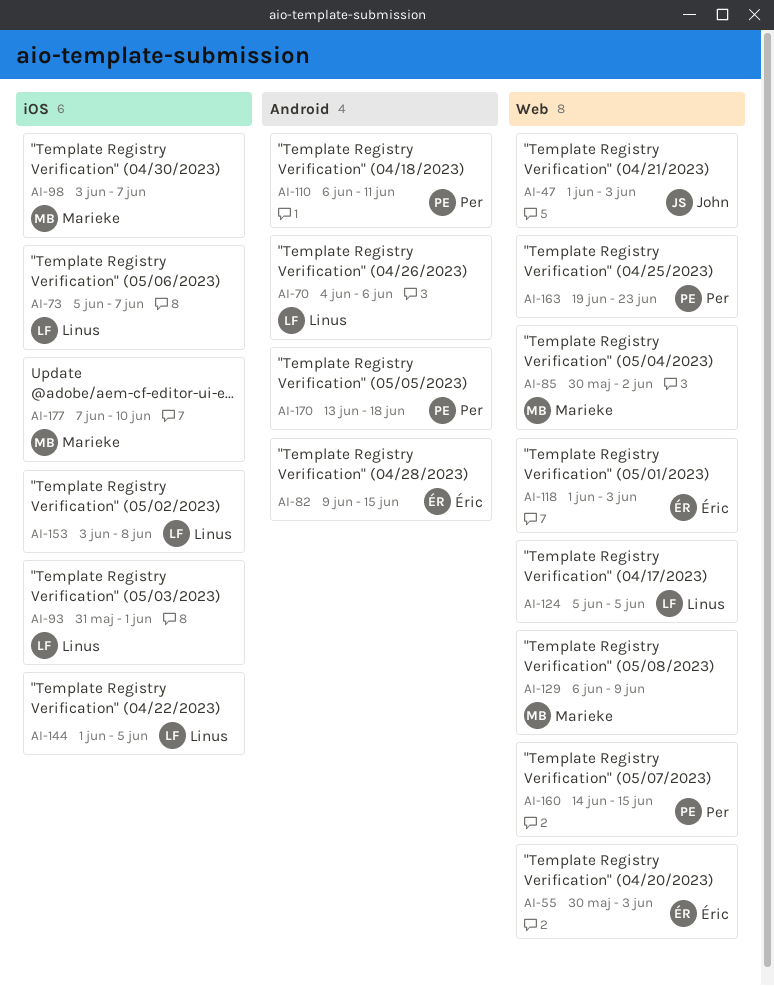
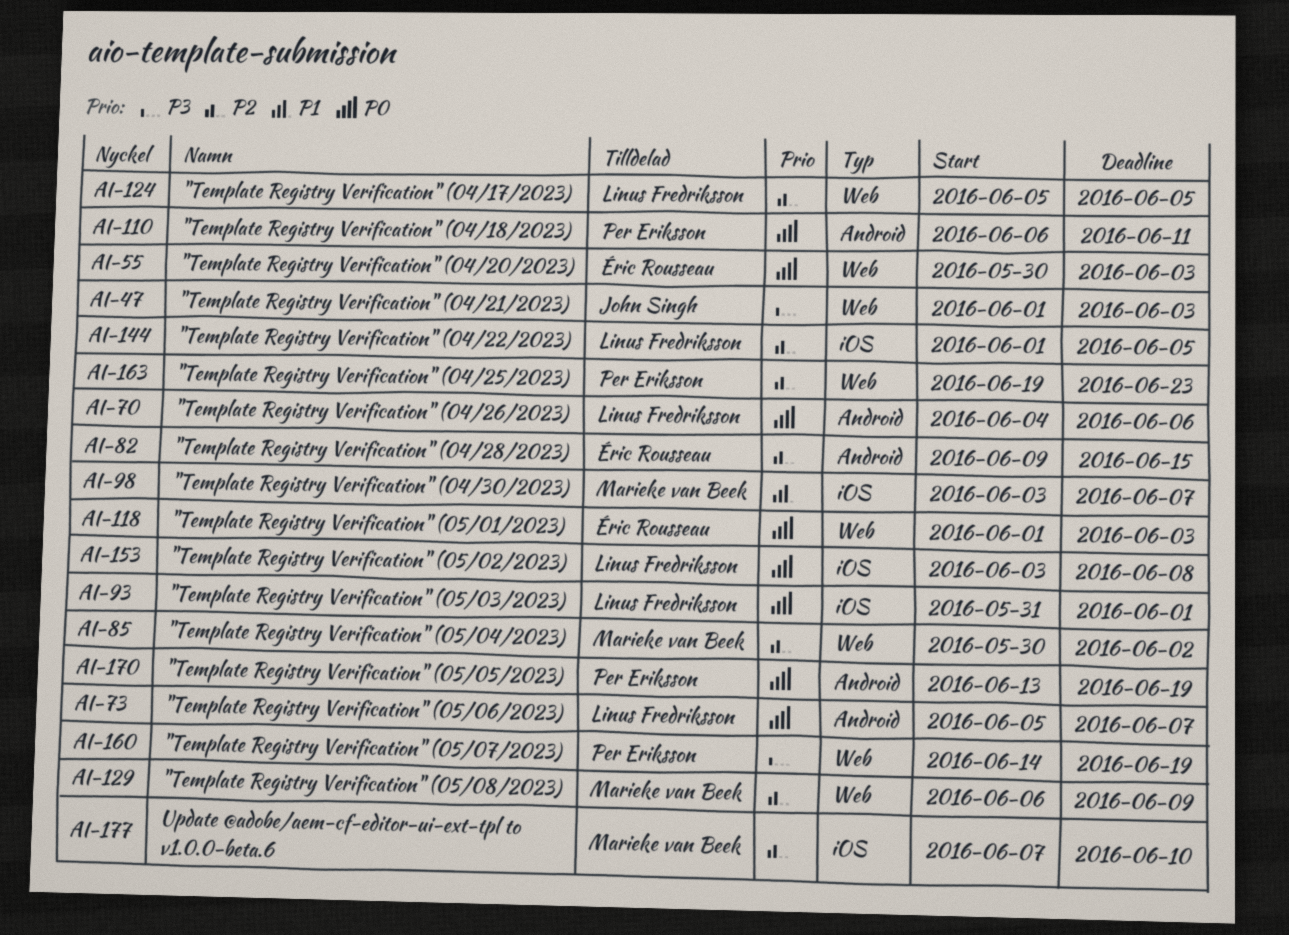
AI-73, label: iOS -> Android
AI-160, due: Jun 15 -> Jun 19
AI-170, due: Jun 18 -> Jun 19

